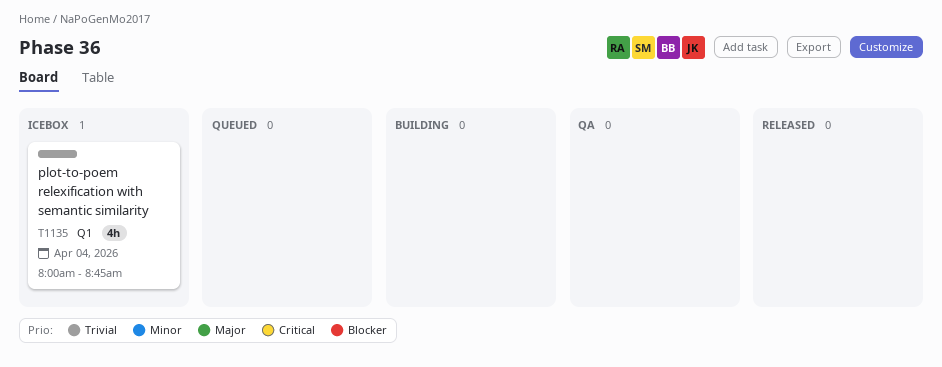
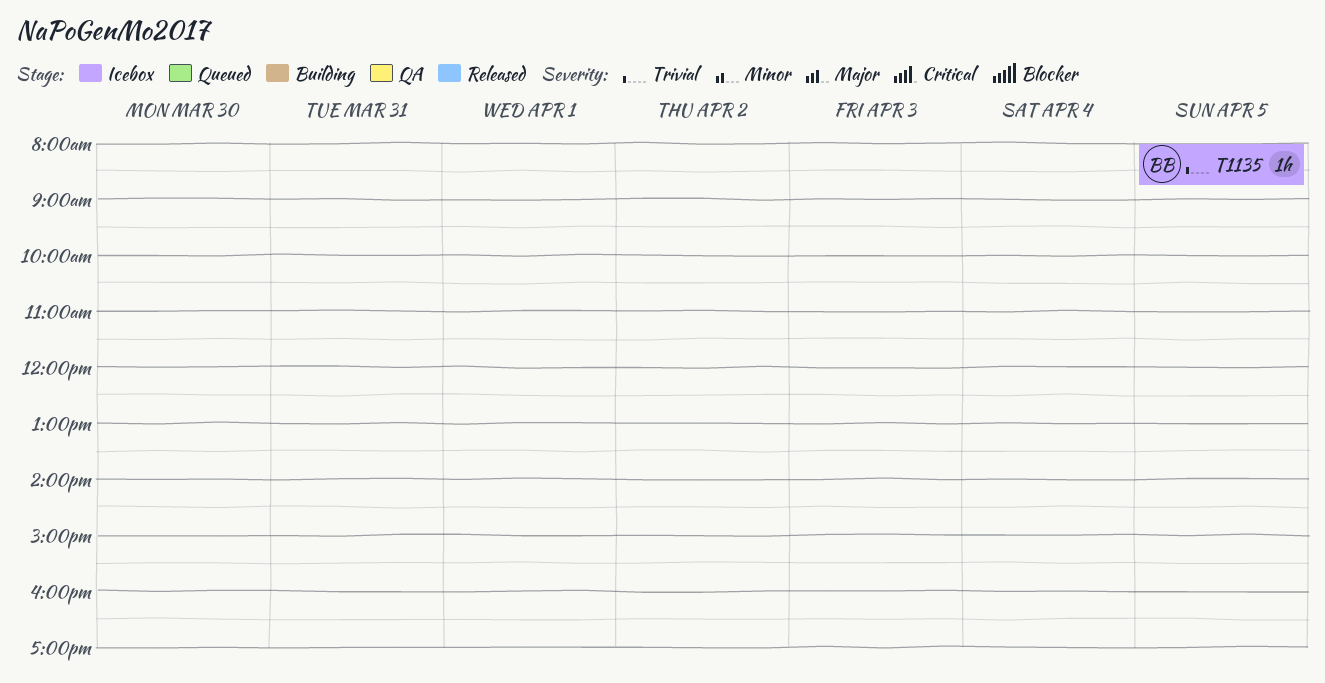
T1135, estimate: 4h -> 1h
T1135, day: Apr 4 -> Apr 5

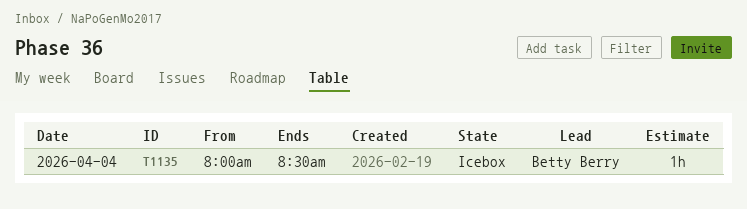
T1135, day: Apr 5 -> Apr 4
T1135, ends: 08:45 -> 08:30

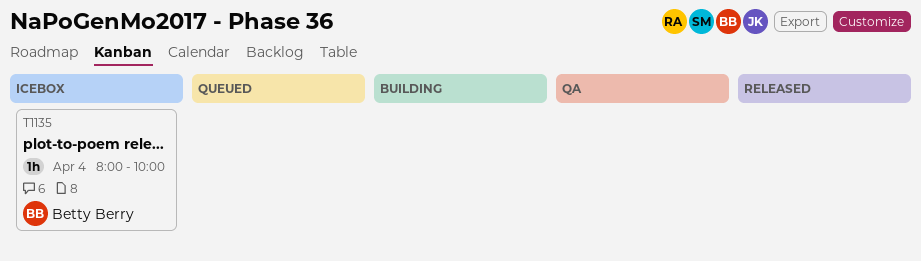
T1135, ends: 08:30 -> 10:00

